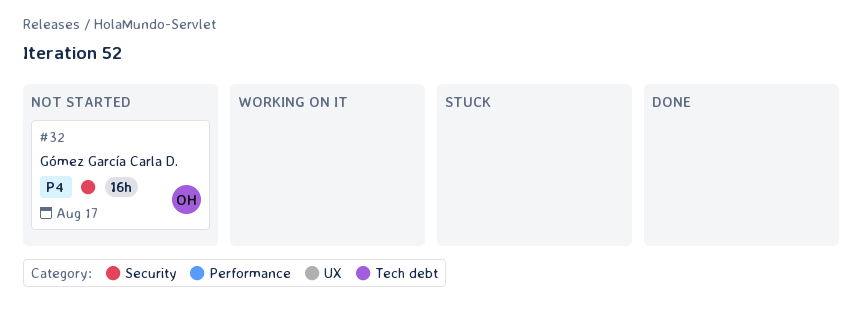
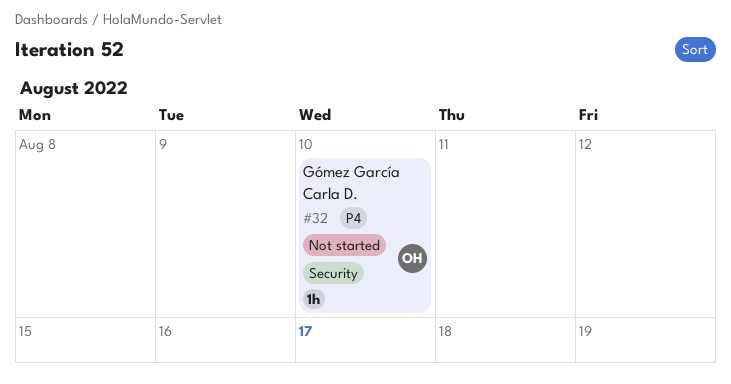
#32, estimate: 16h -> 1h
#32, due: Aug 17 -> Aug 10

